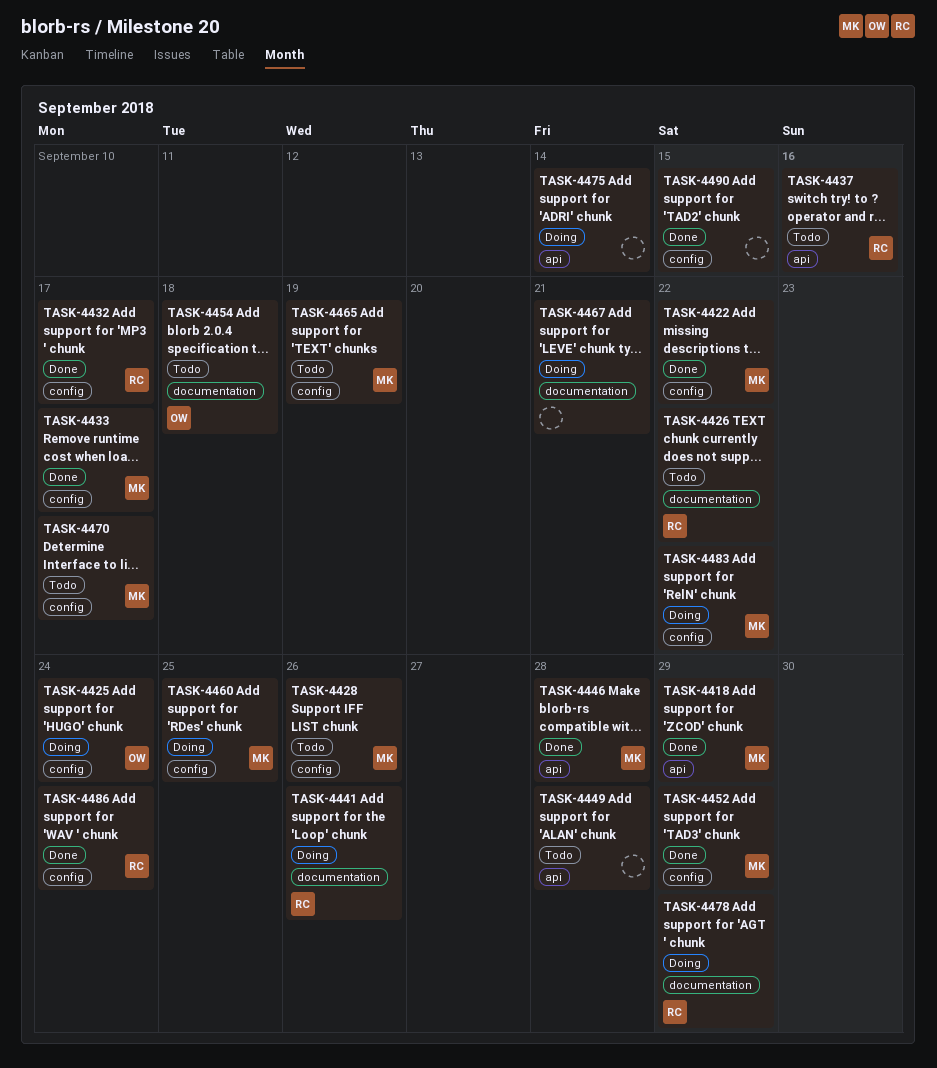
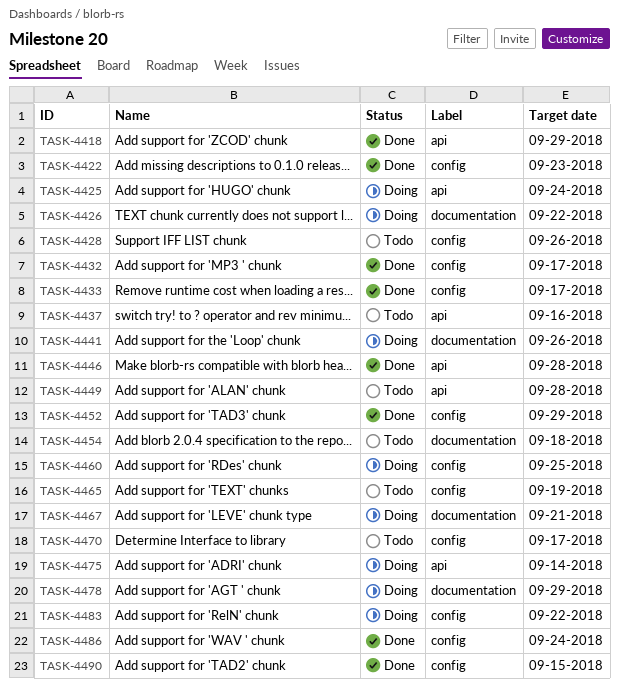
TASK-4422, due: Sep 22 -> Sep 23
TASK-4425, label: config -> api
TASK-4426, status: Todo -> Doing

